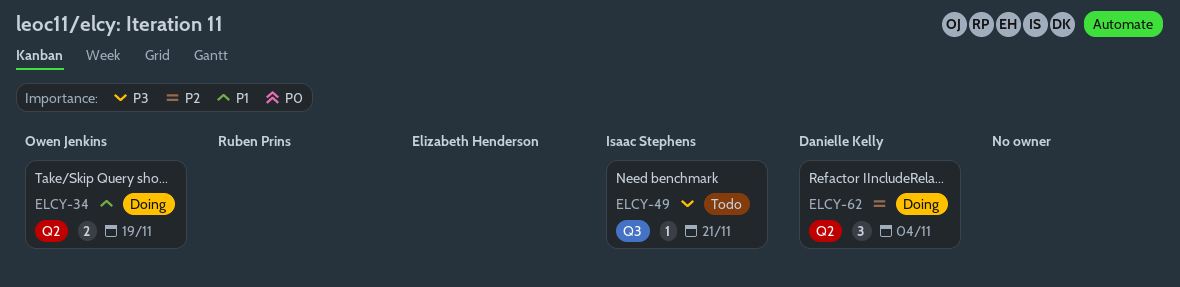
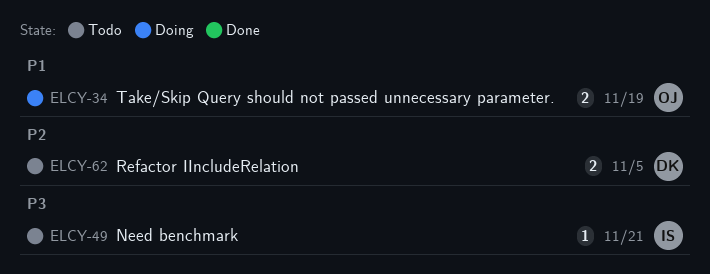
ELCY-62, status: Doing -> Todo
ELCY-62, estimate: 3 -> 2
ELCY-62, due: Nov 4 -> Nov 5

